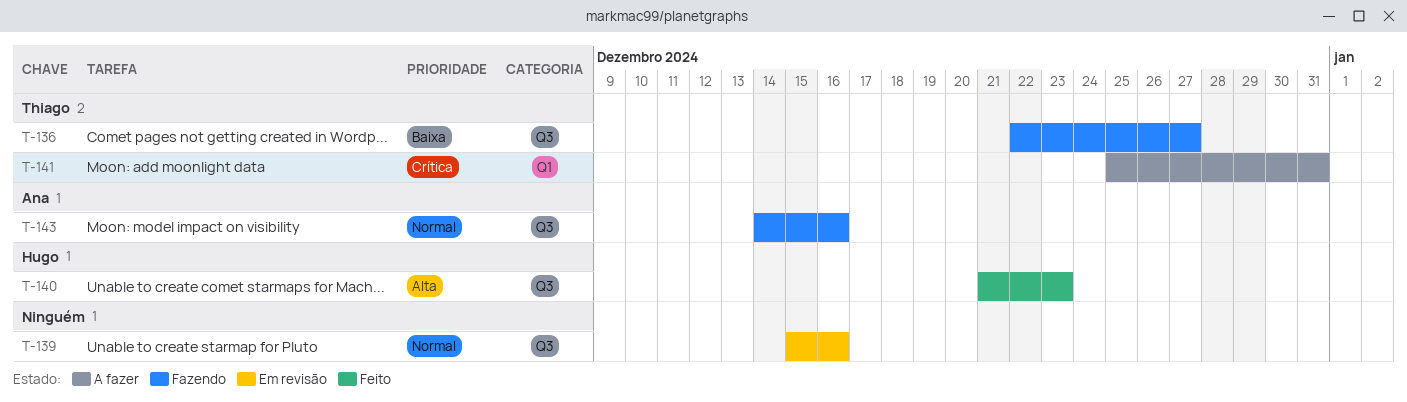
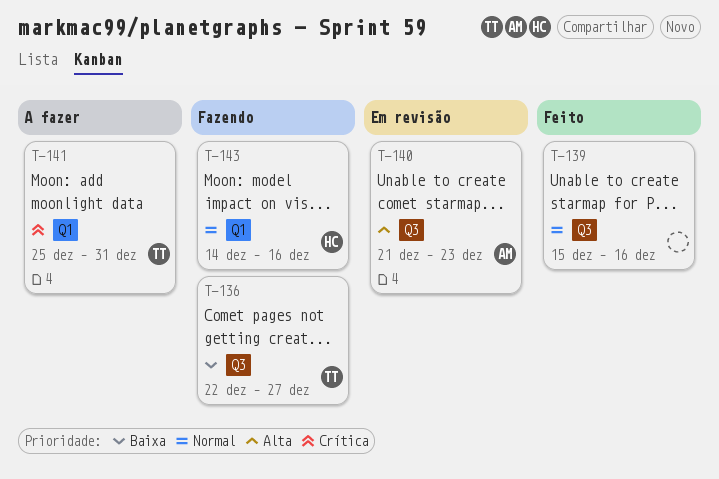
T-139, status: Em revisão -> Feito
T-140, status: Feito -> Em revisão
T-140, owner: Hugo -> Ana
T-143, owner: Ana -> Hugo
T-143, label: Q3 -> Q1

